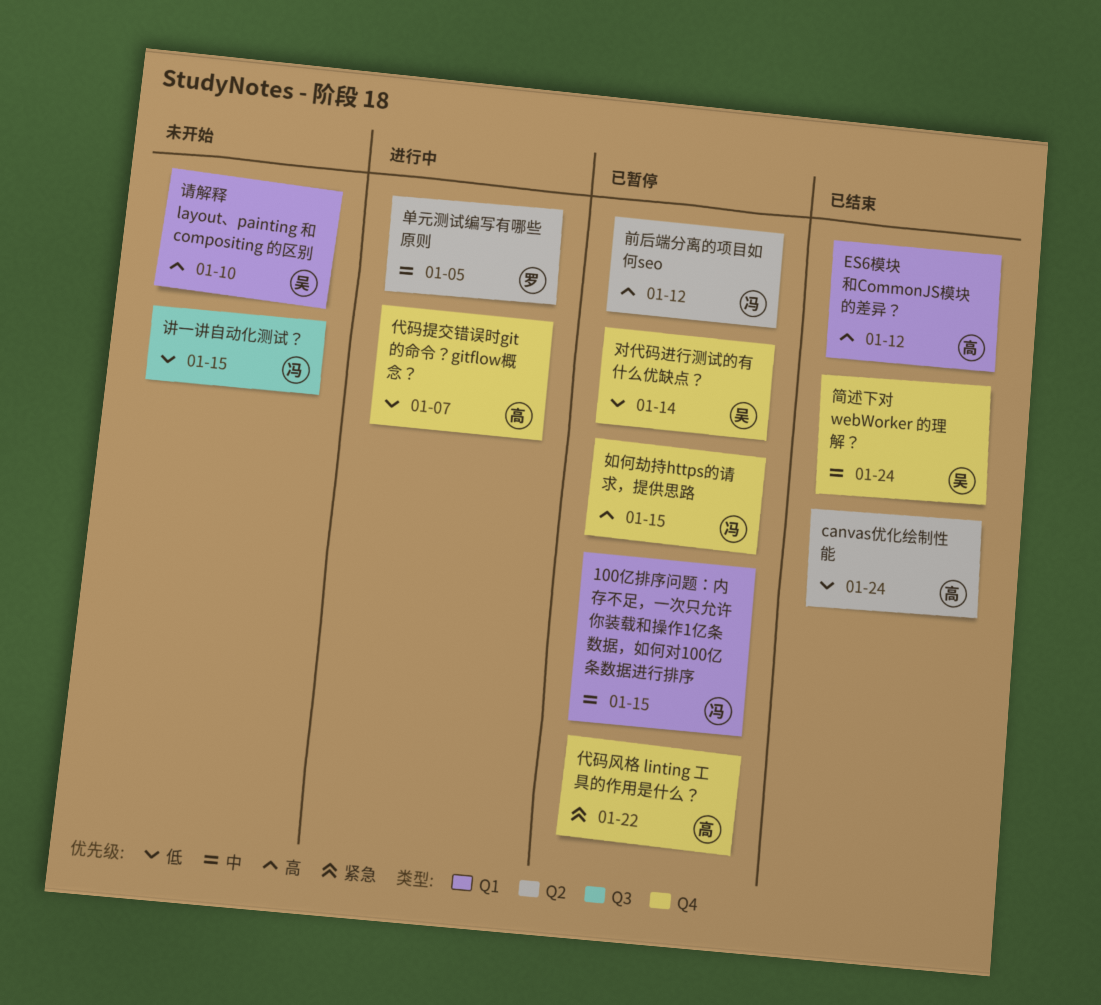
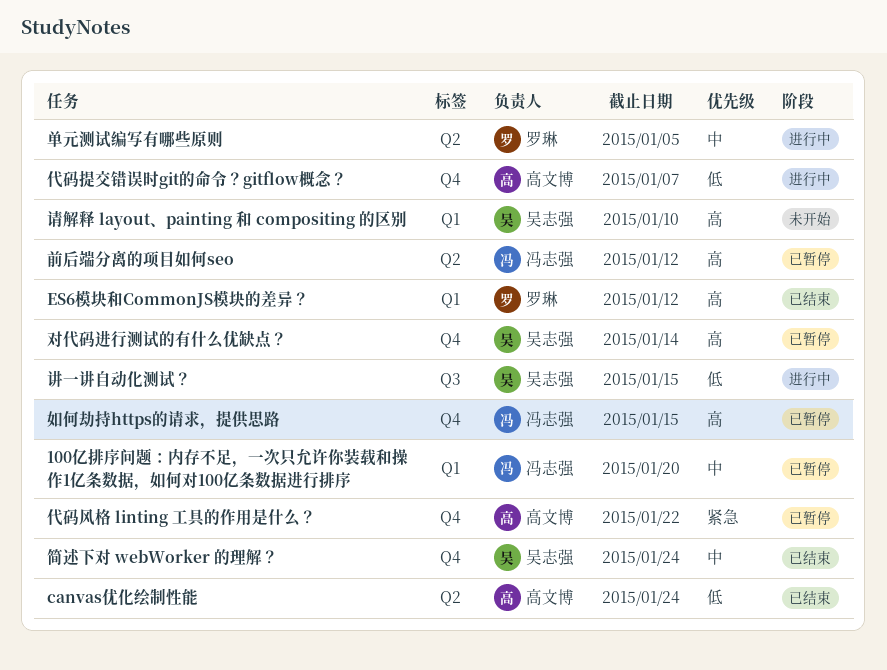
100亿排序问题：内存不足，一次只允许你装载和操作1亿条数据，如何对100亿条数据进行排序, due: Jan 15 -> Jan 20
ES6模块和CommonJS模块的差异？, owner: 高文博 -> 罗琳
对代码进行测试的有什么优缺点？, priority: 低 -> 高
讲一讲自动化测试？, status: 未开始 -> 进行中
讲一讲自动化测试？, owner: 冯志强 -> 吴志强

